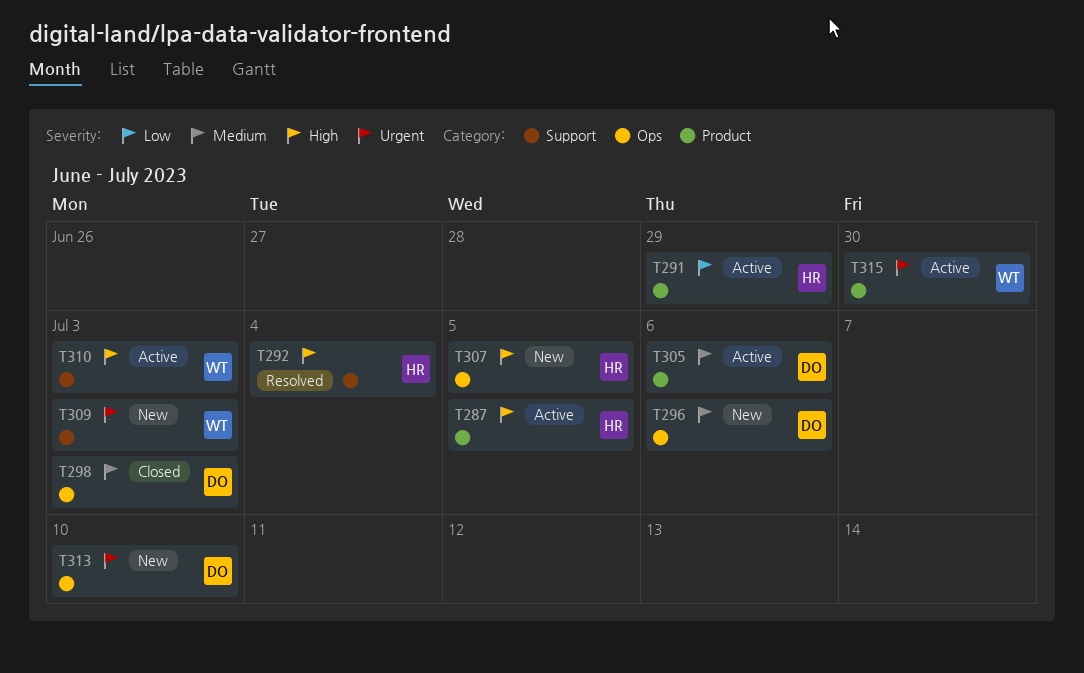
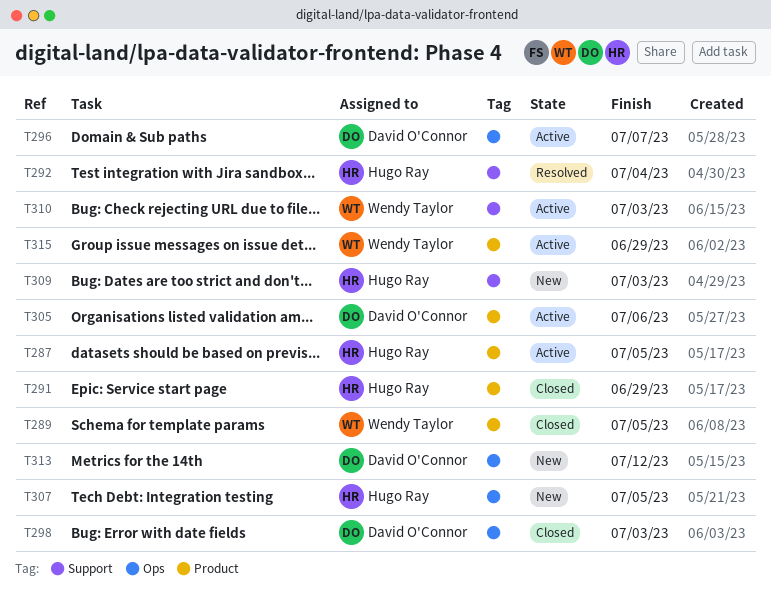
T289: none -> present
T291, status: Active -> Closed
T296, status: New -> Active
T296, due: Jul 6 -> Jul 7
T309, owner: Wendy Taylor -> Hugo Ray
T313, due: Jul 10 -> Jul 12
T315, due: Jun 30 -> Jun 29

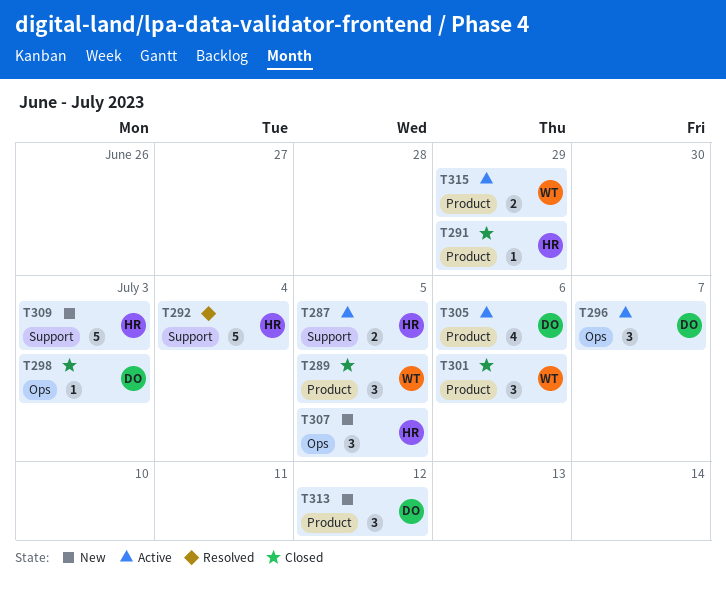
T287, label: Product -> Support
T301: none -> present
T310: present -> none
T313, label: Ops -> Product

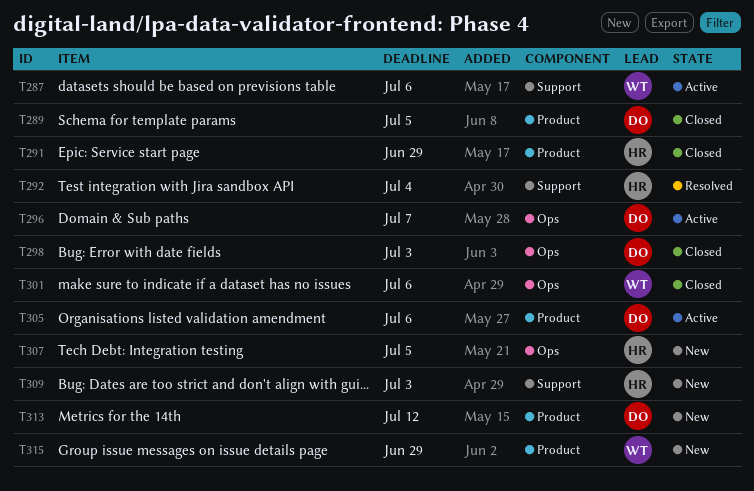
T287, owner: HR -> WT
T287, due: Jul 5 -> Jul 6
T289, owner: WT -> DO
T301, label: Product -> Ops
T315, status: Active -> New

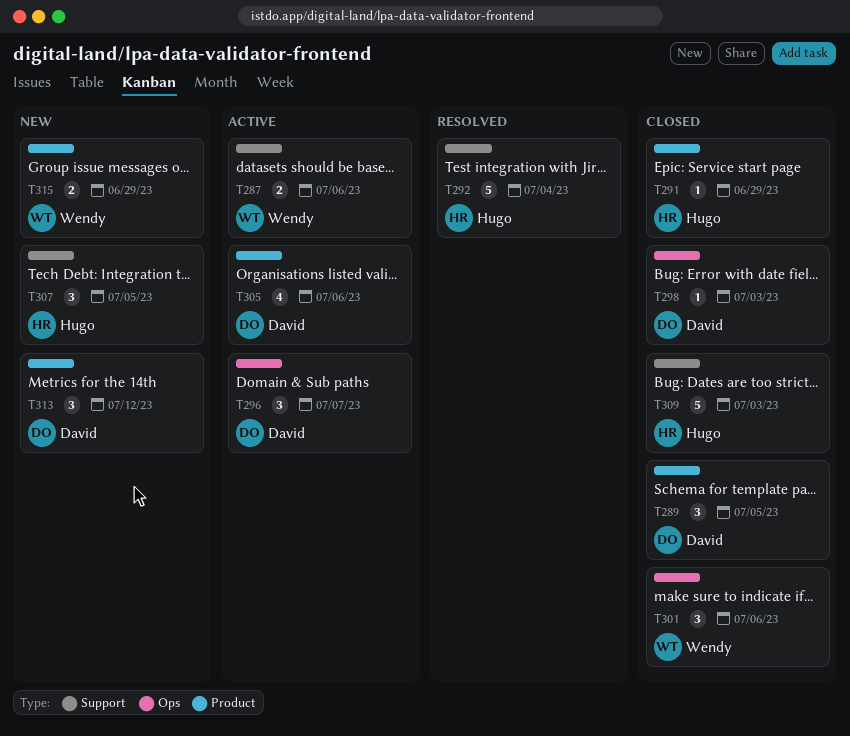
T307, label: Ops -> Support
T309, status: New -> Closed

